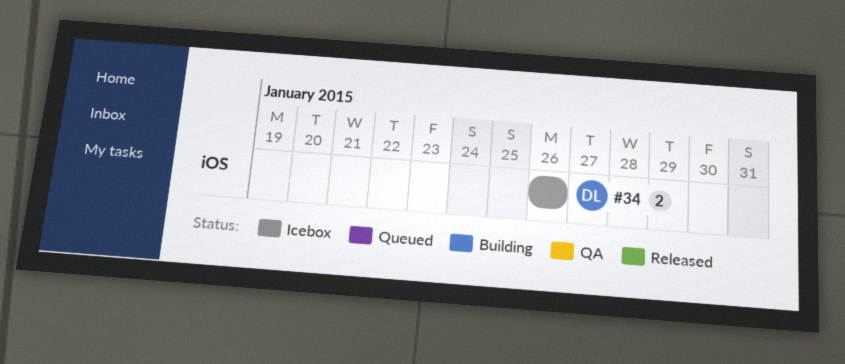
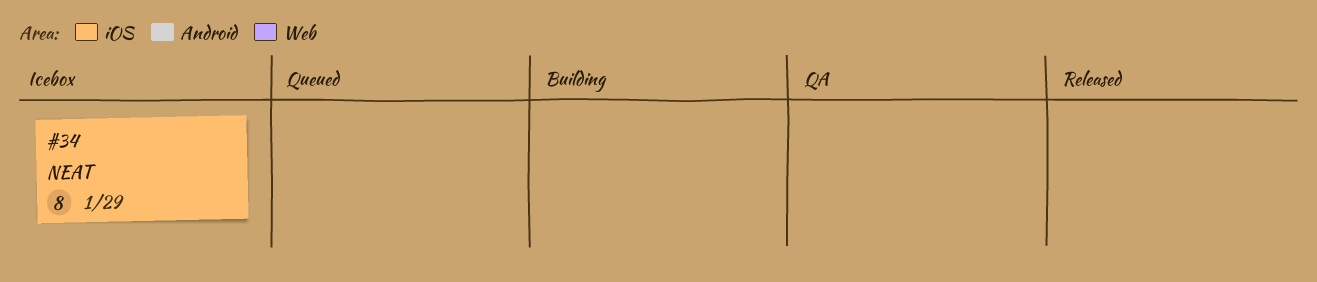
#34, estimate: 2 -> 8
#34, due: Jan 26 -> Jan 29

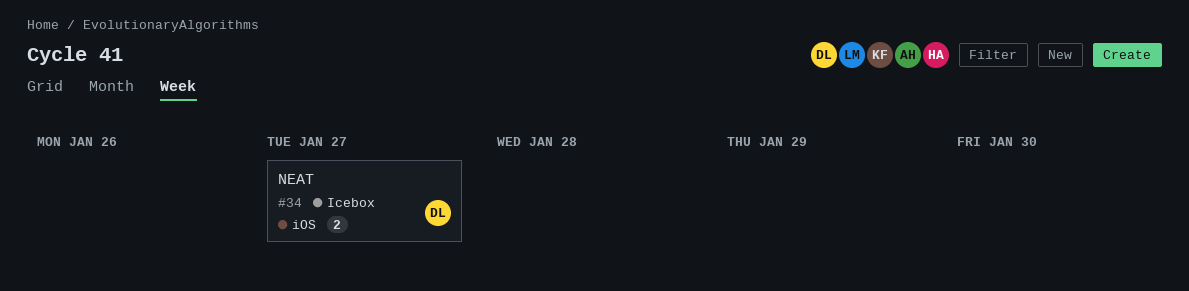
#34, estimate: 8 -> 2
#34, due: Jan 29 -> Jan 27

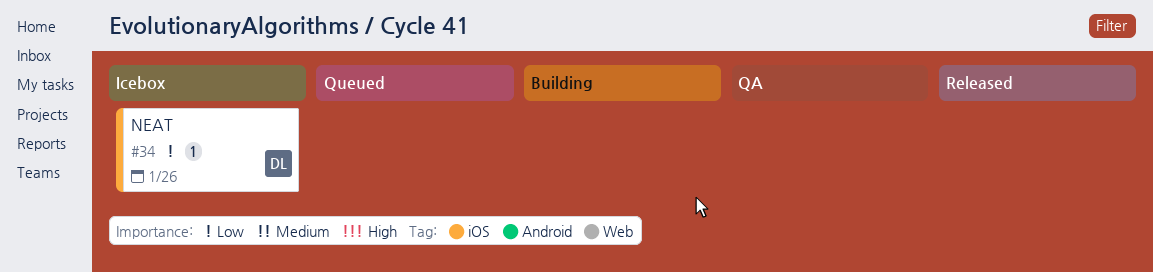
#34, estimate: 2 -> 1
#34, due: Jan 27 -> Jan 26

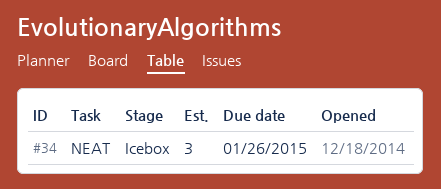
#34, estimate: 1 -> 3

